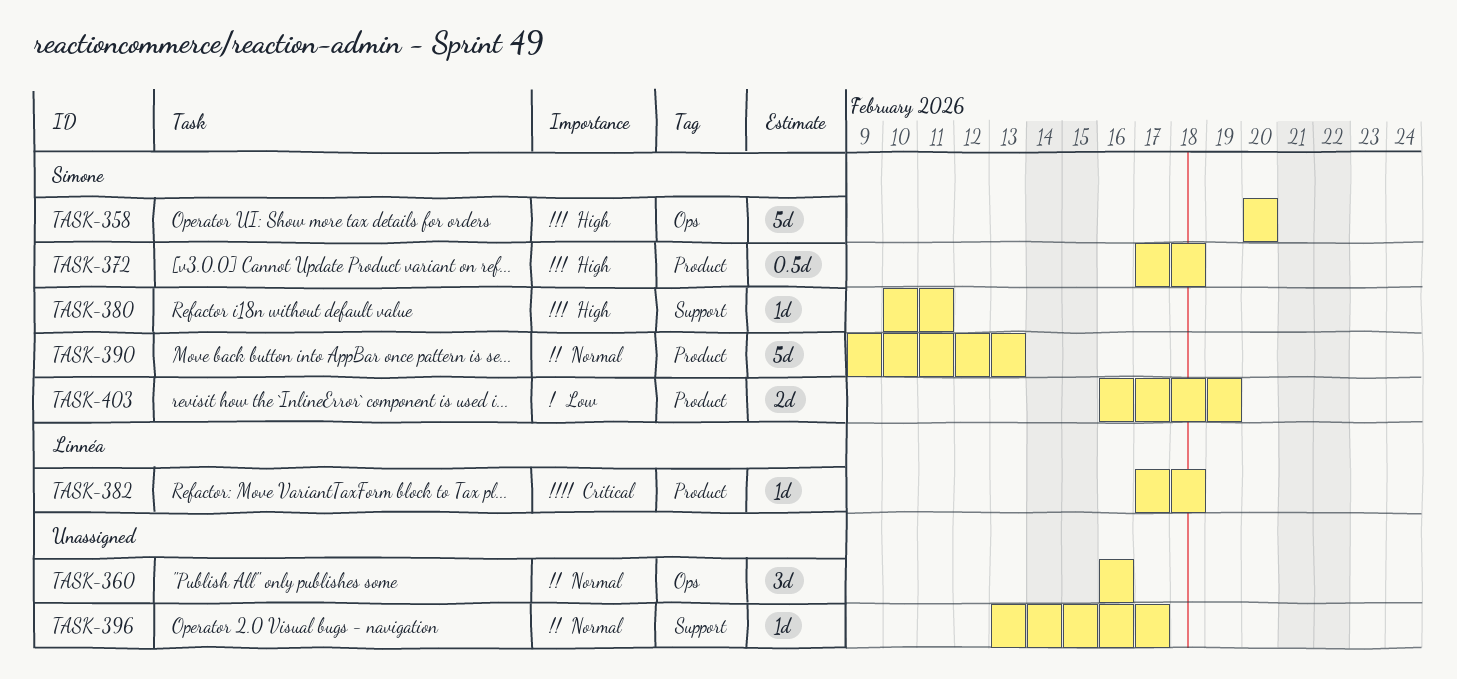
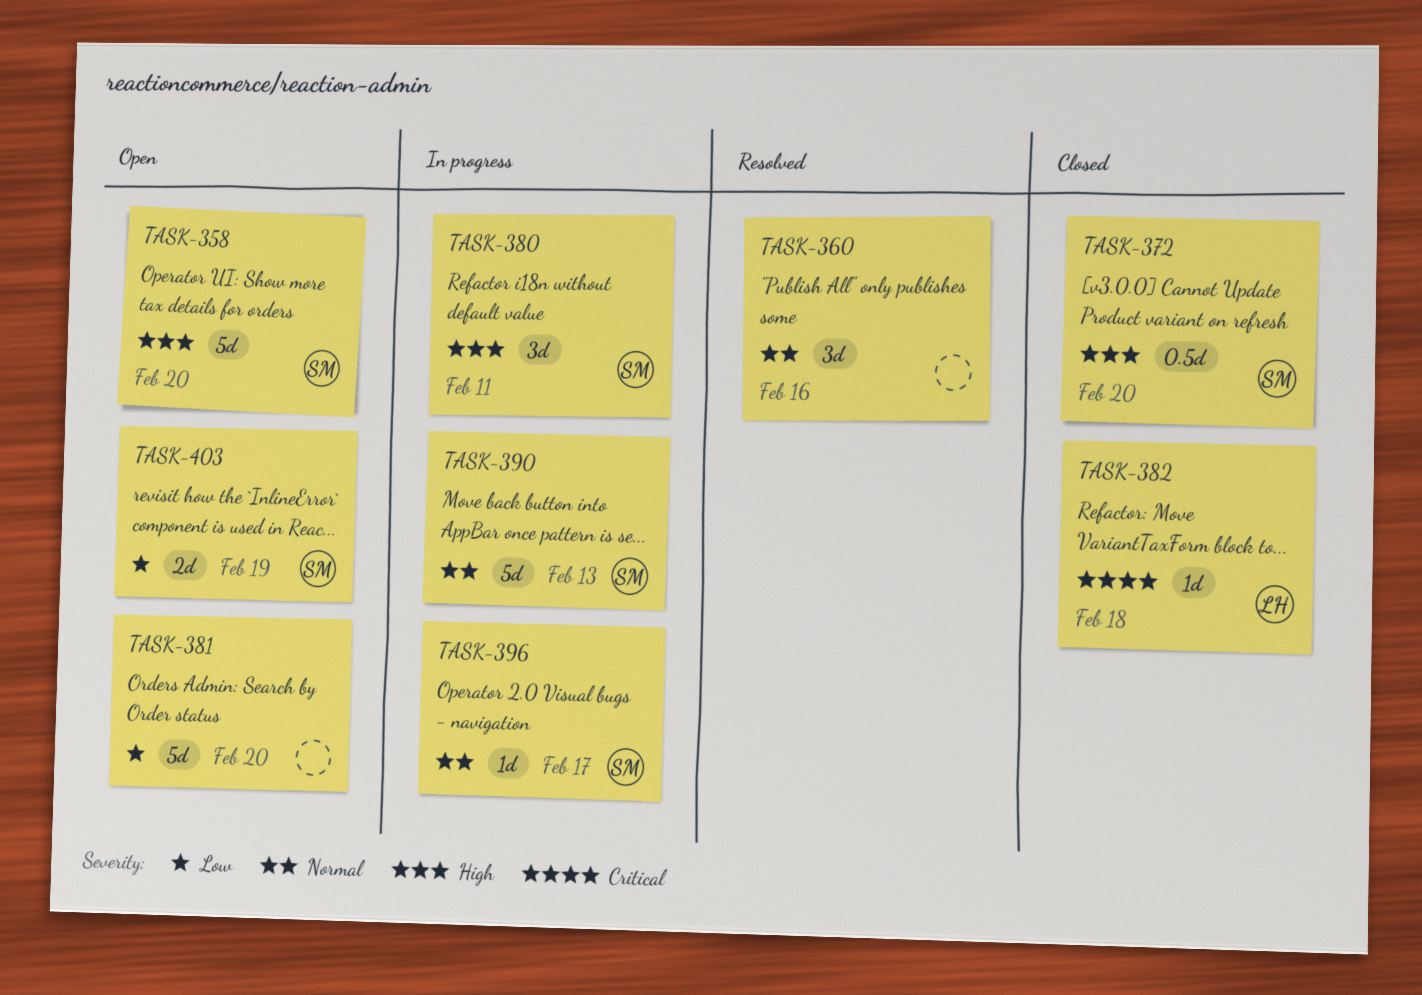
TASK-372, due: Feb 18 -> Feb 20
TASK-380, estimate: 1d -> 3d
TASK-381: none -> present
TASK-396, owner: none -> Simone

